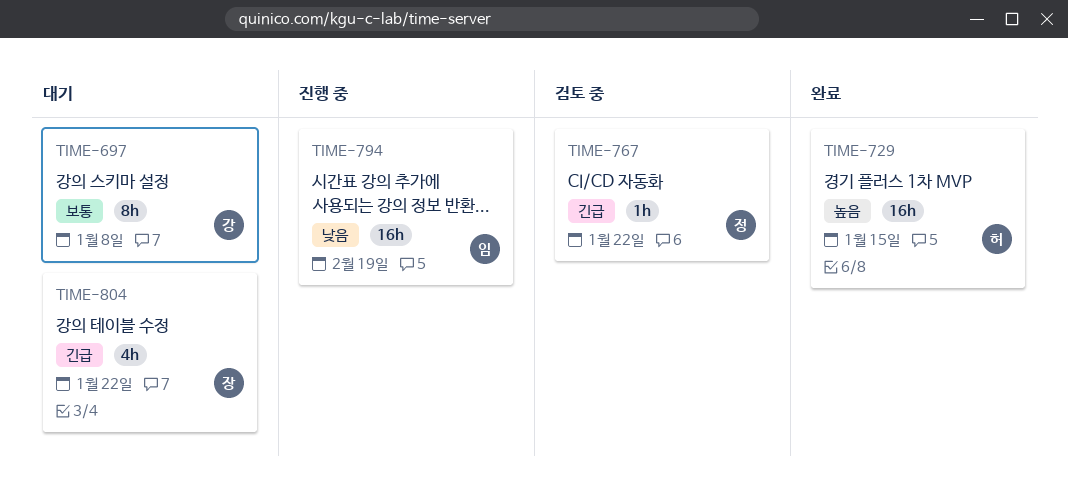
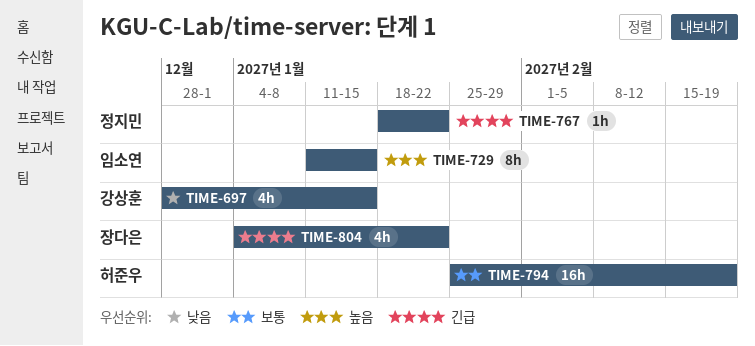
TIME-697, priority: 보통 -> 낮음
TIME-697, estimate: 8h -> 4h
TIME-697, due: Jan 8 -> Jan 15
TIME-729, owner: 허준우 -> 임소연
TIME-729, estimate: 16h -> 8h
TIME-794, owner: 임소연 -> 허준우
TIME-794, priority: 낮음 -> 보통

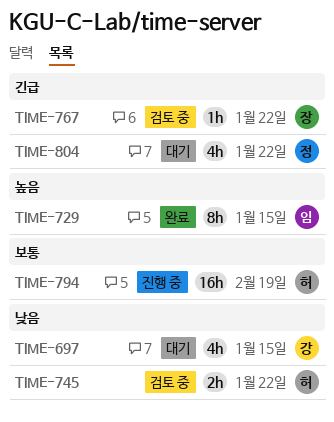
TIME-745: none -> present
TIME-767, owner: 정지민 -> 장다은
TIME-804, owner: 장다은 -> 정지민

